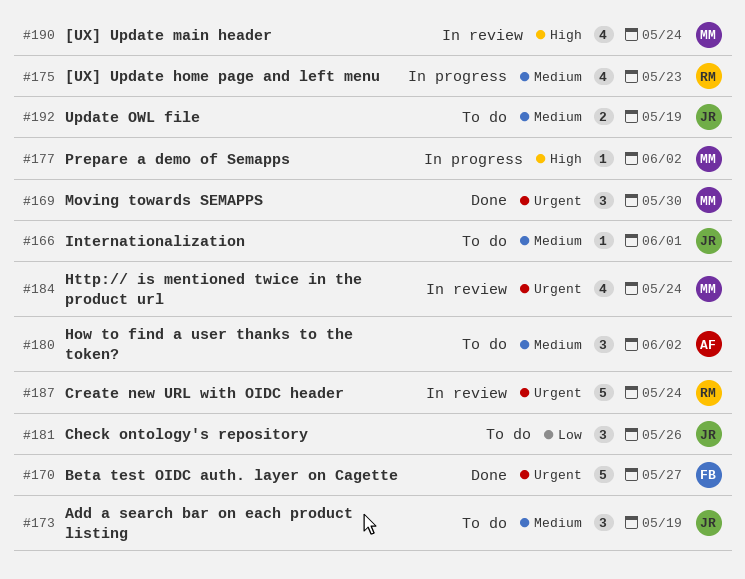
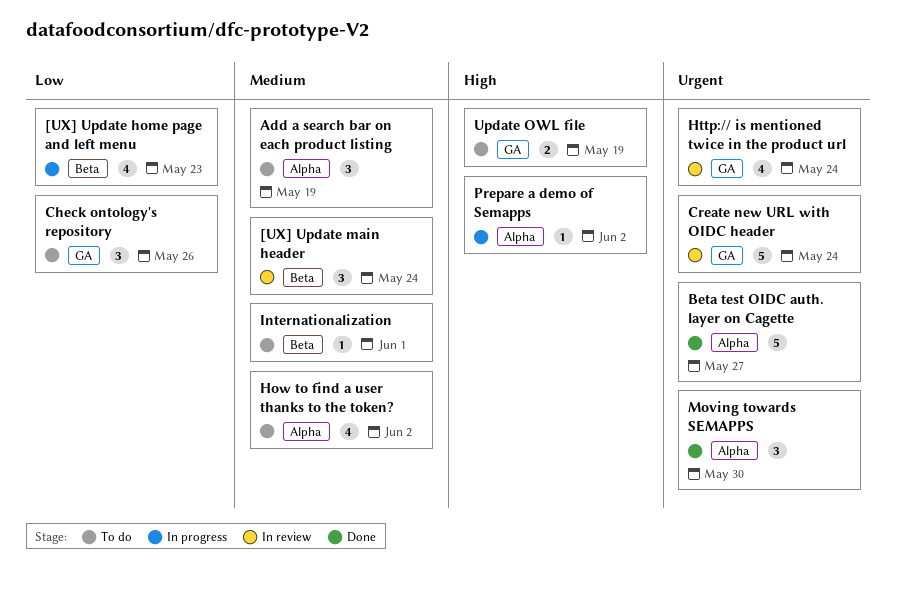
[UX] Update home page and left menu, priority: Medium -> Low
[UX] Update main header, priority: High -> Medium
[UX] Update main header, estimate: 4 -> 3
How to find a user thanks to the token?, estimate: 3 -> 4
Update OWL file, priority: Medium -> High

